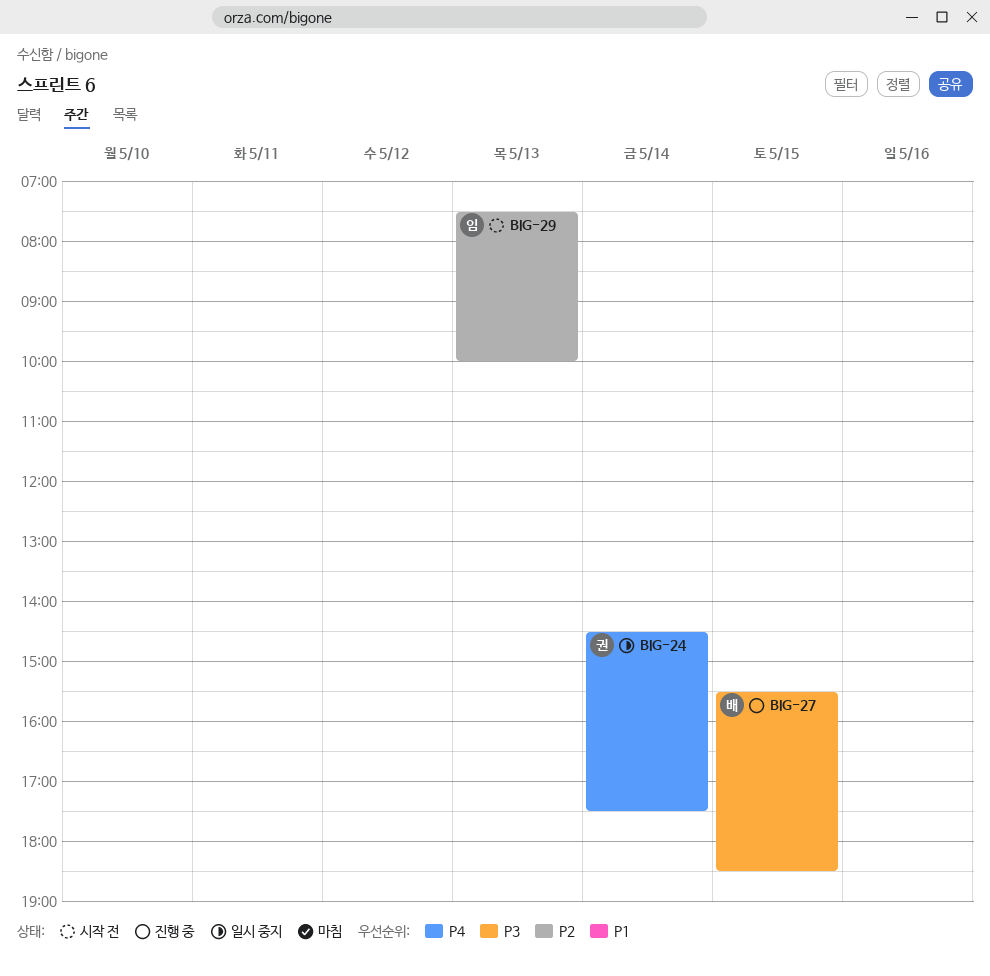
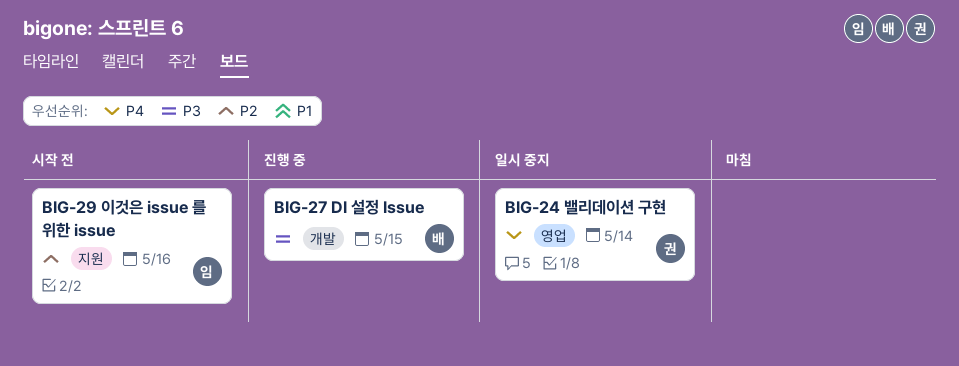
BIG-29, day: May 13 -> May 16

